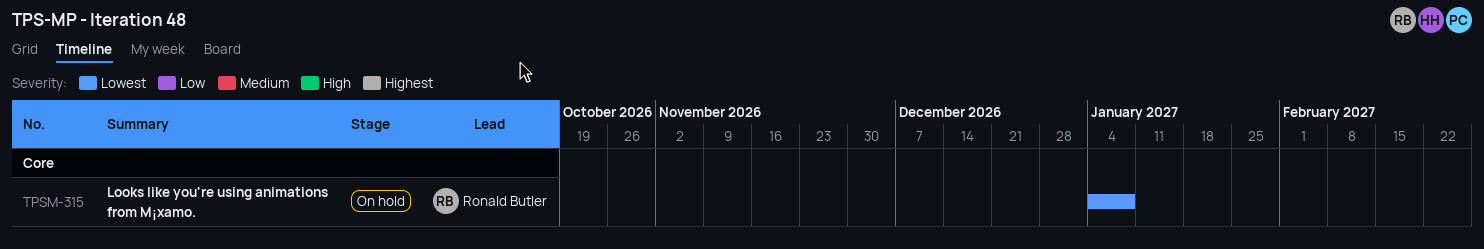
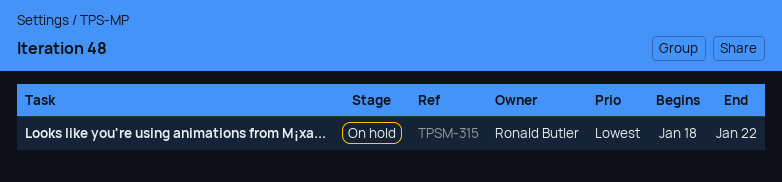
TPSM-315, start: Jan 4 -> Jan 18
TPSM-315, due: Jan 8 -> Jan 22

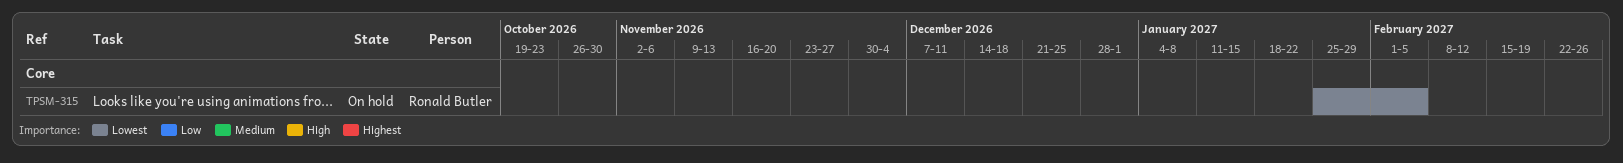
TPSM-315, start: Jan 18 -> Jan 25
TPSM-315, due: Jan 22 -> Feb 5

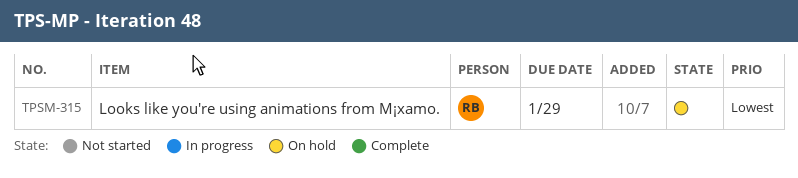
TPSM-315, due: Feb 5 -> Jan 29

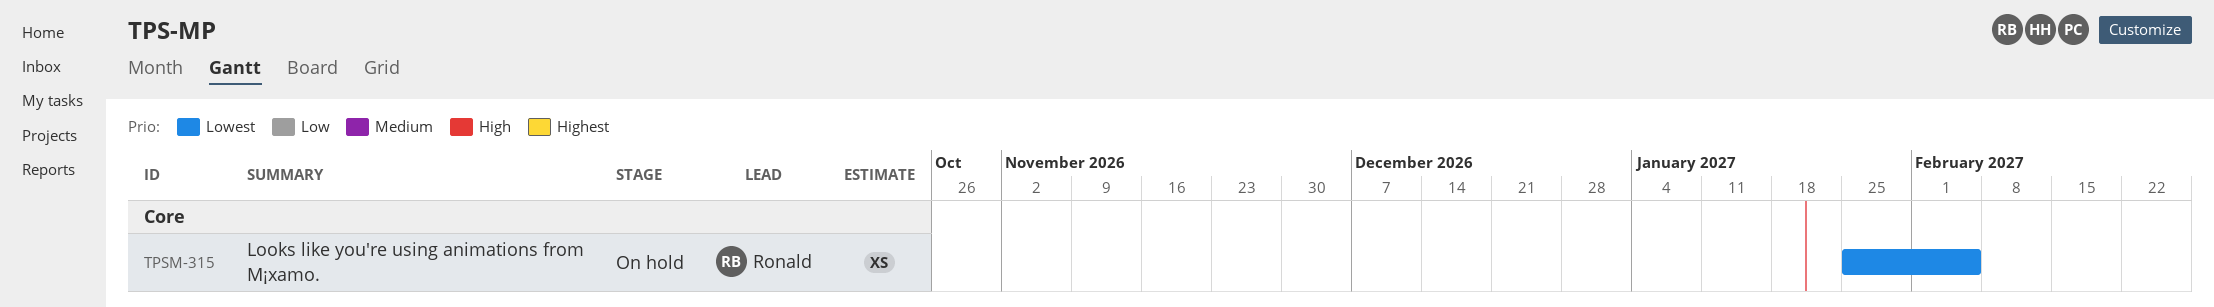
TPSM-315, due: Jan 29 -> Feb 5

